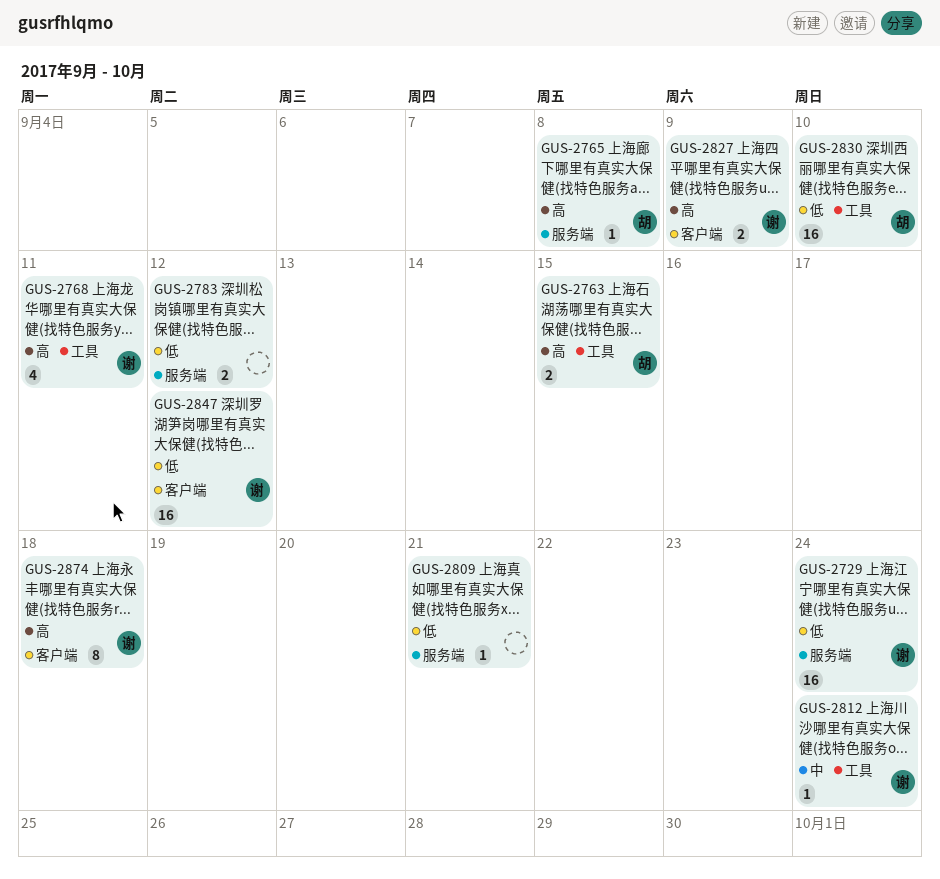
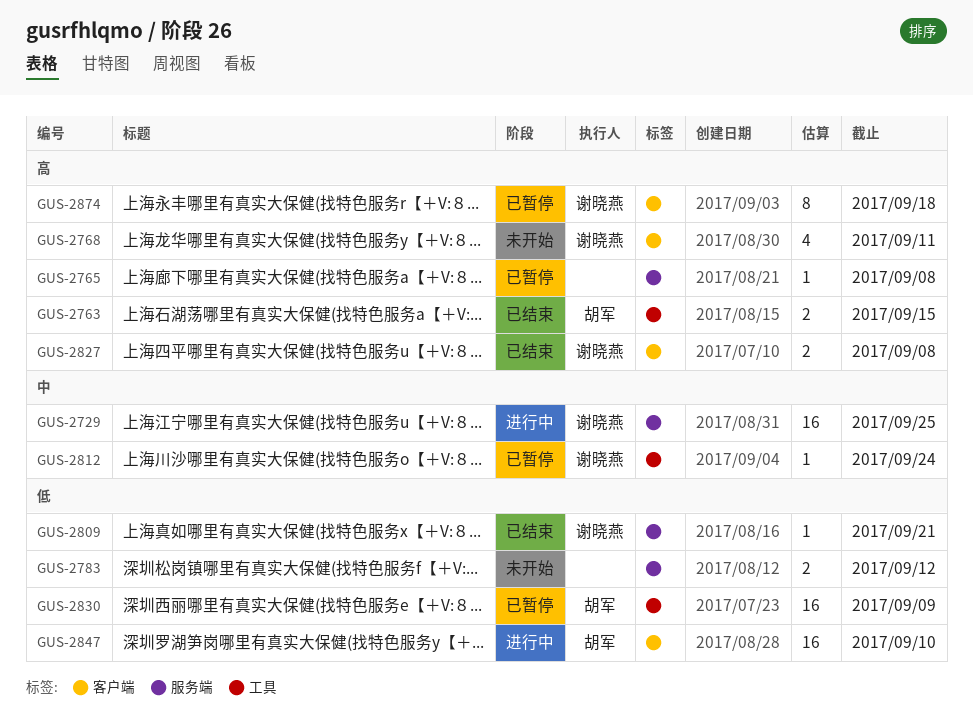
GUS-2729, priority: 低 -> 中
GUS-2729, due: Sep 24 -> Sep 25
GUS-2765, owner: 胡军 -> none
GUS-2768, label: 工具 -> 客户端
GUS-2809, owner: none -> 谢晓燕
GUS-2827, due: Sep 9 -> Sep 8
GUS-2830, due: Sep 10 -> Sep 9
GUS-2847, owner: 谢晓燕 -> 胡军
GUS-2847, due: Sep 12 -> Sep 10

